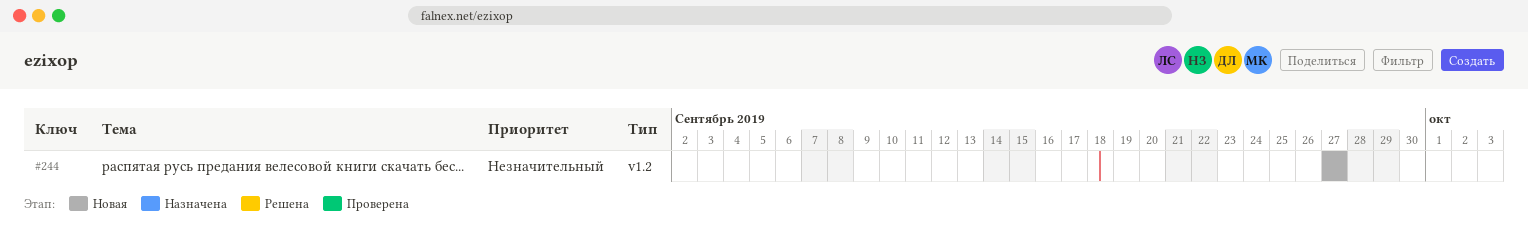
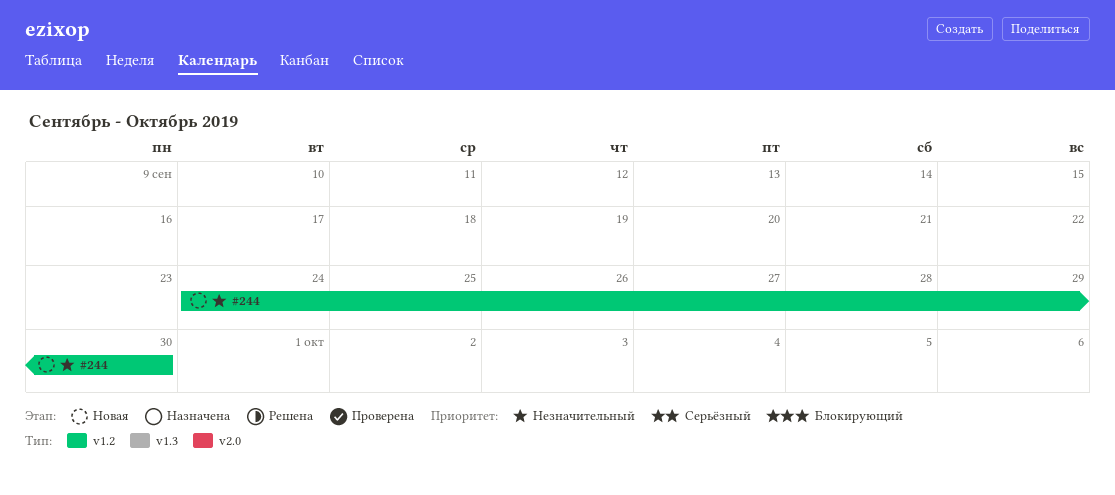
#244, start: Sep 27 -> Sep 24
#244, due: Sep 27 -> Sep 30

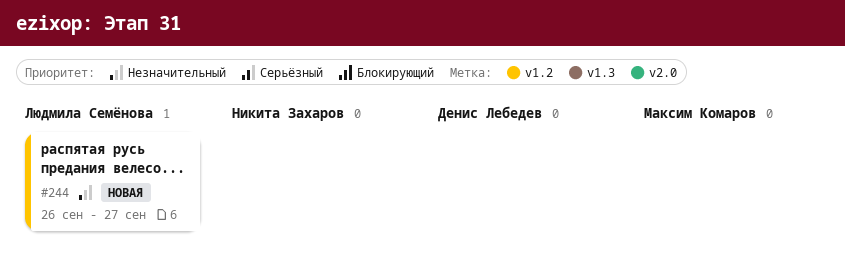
#244, start: Sep 24 -> Sep 26
#244, due: Sep 30 -> Sep 27

